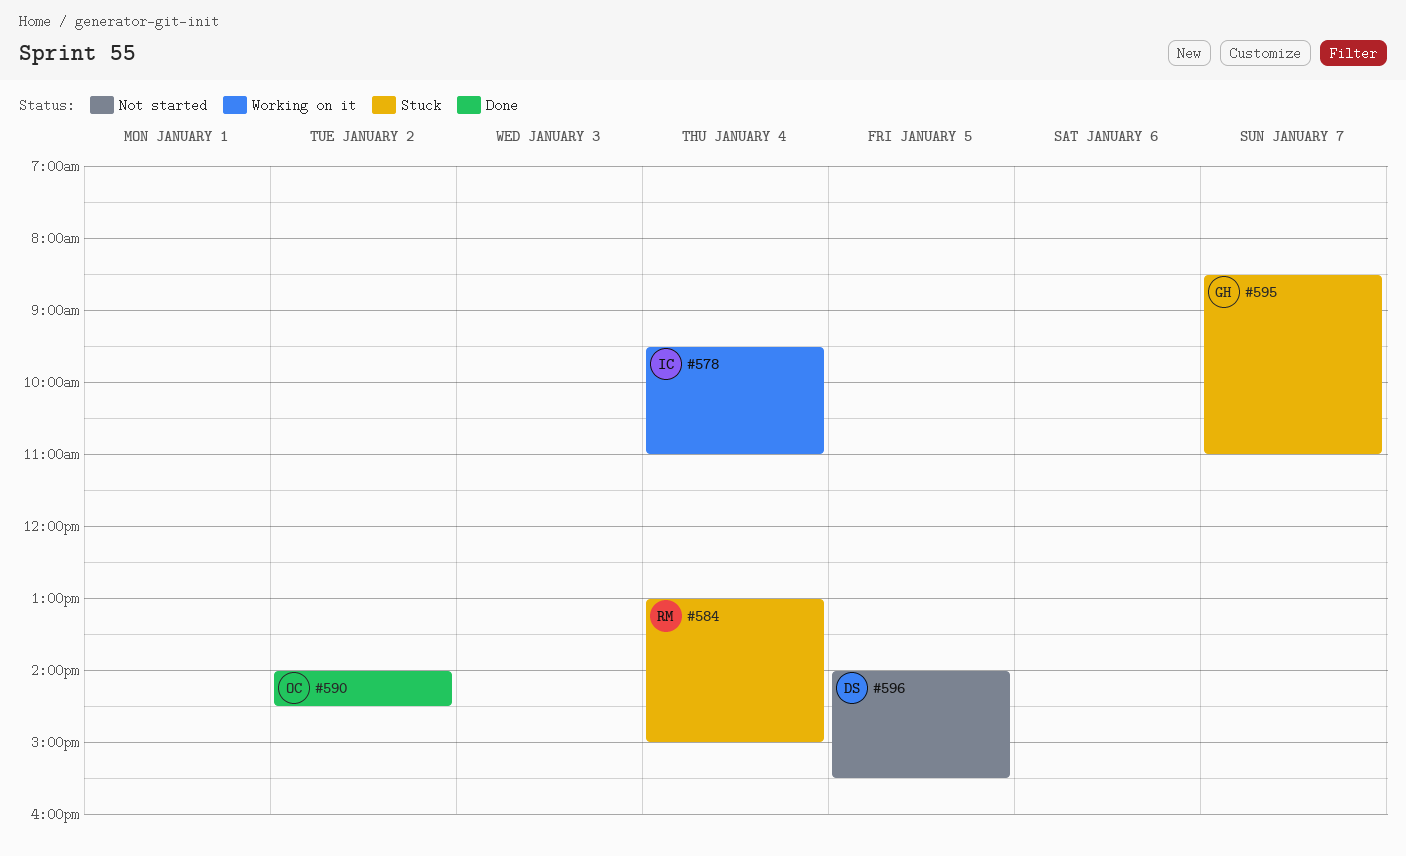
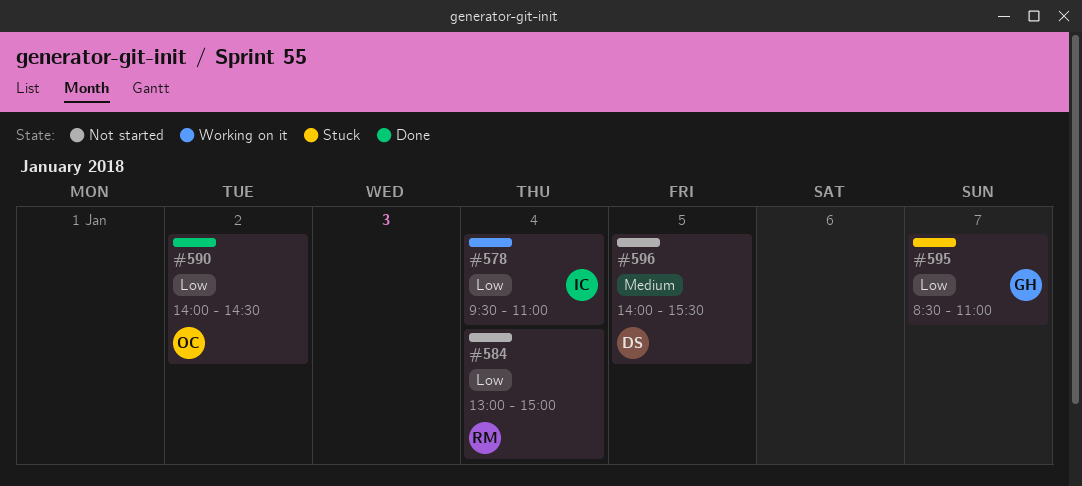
#584, status: Stuck -> Not started

